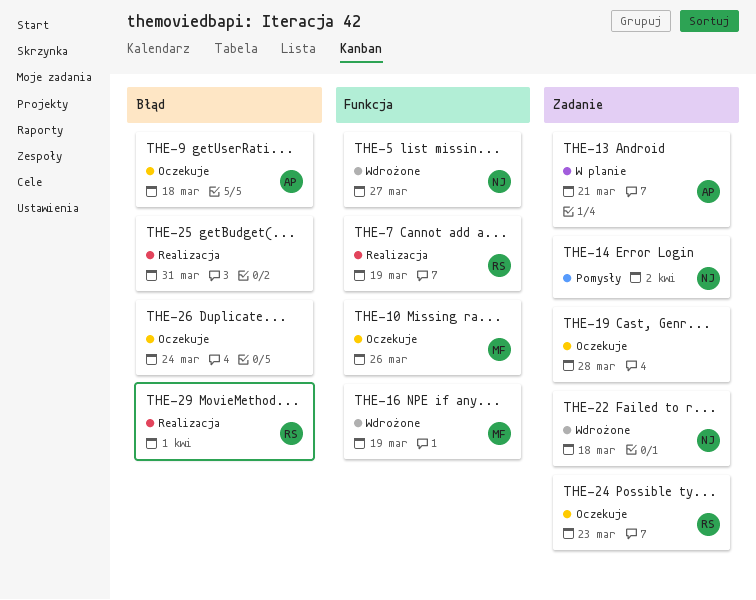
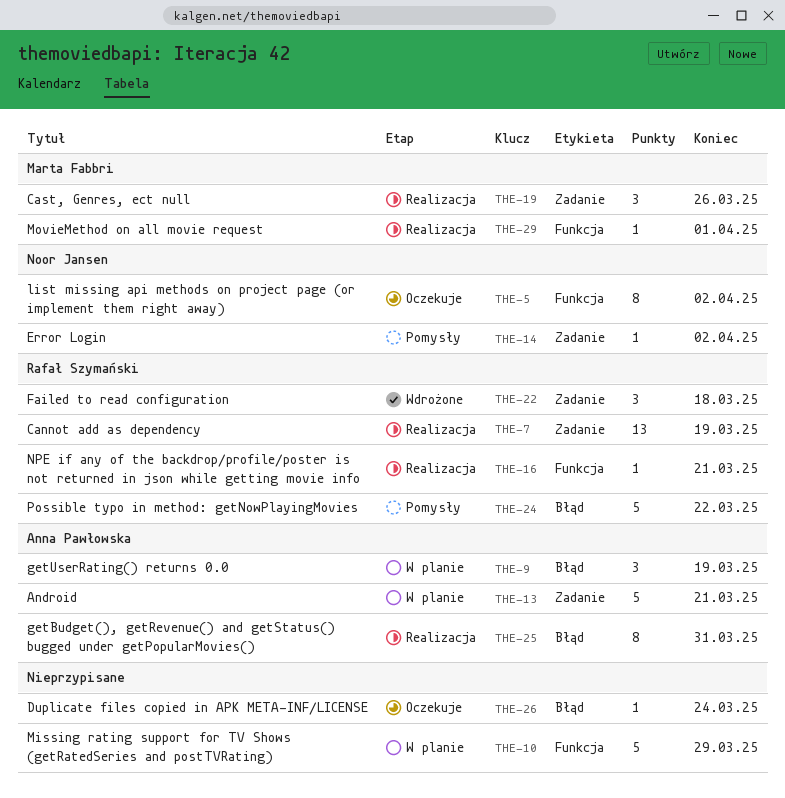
THE-5, status: Wdrożone -> Oczekuje
THE-5, due: Mar 27 -> Apr 2
THE-7, label: Funkcja -> Zadanie
THE-9, status: Oczekuje -> W planie
THE-9, due: Mar 18 -> Mar 19
THE-10, status: Oczekuje -> W planie
THE-10, owner: Marta Fabbri -> none
THE-10, due: Mar 26 -> Mar 29
THE-16, status: Wdrożone -> Realizacja
THE-16, owner: Marta Fabbri -> Rafał Szymański
THE-16, due: Mar 19 -> Mar 21
THE-19, status: Oczekuje -> Realizacja
THE-19, owner: none -> Marta Fabbri
THE-19, due: Mar 28 -> Mar 26
THE-22, owner: Noor Jansen -> Rafał Szymański
THE-24, status: Oczekuje -> Pomysły
THE-24, label: Zadanie -> Błąd
THE-24, due: Mar 23 -> Mar 22
THE-25, owner: none -> Anna Pawłowska
THE-29, owner: Rafał Szymański -> Marta Fabbri
THE-29, label: Błąd -> Funkcja

